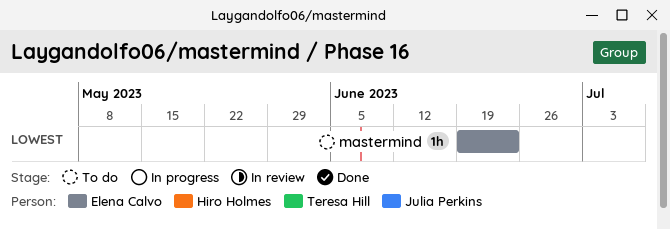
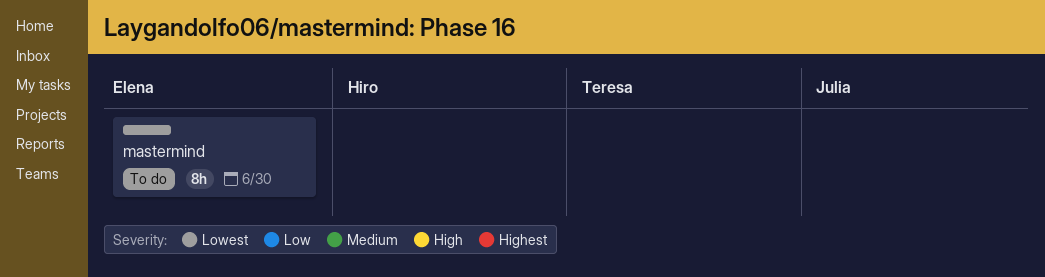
mastermind, estimate: 1h -> 8h
mastermind, due: Jun 23 -> Jun 30

